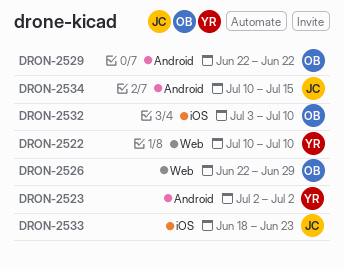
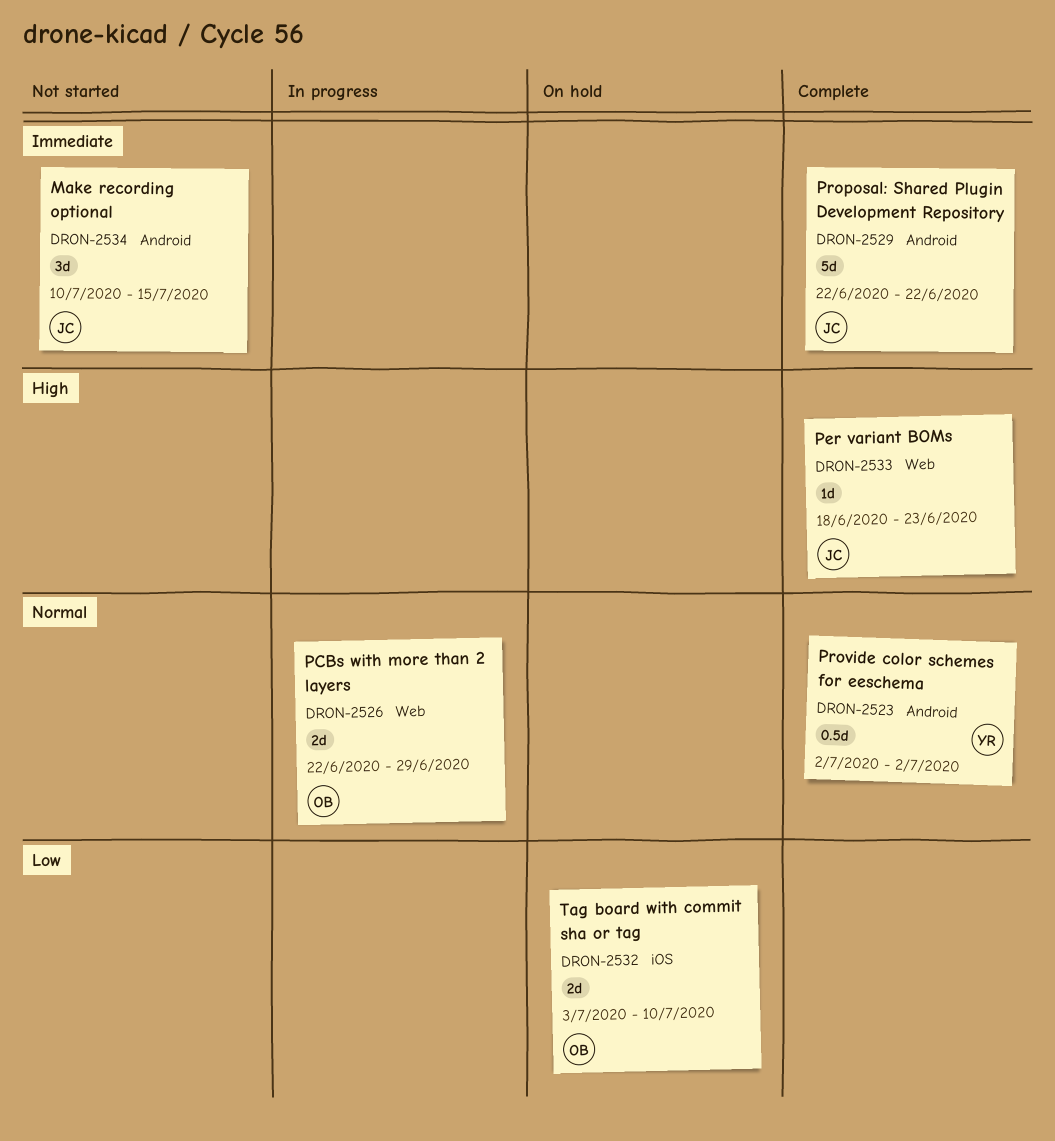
DRON-2522: present -> none
DRON-2529, owner: OB -> JC
DRON-2533, label: iOS -> Web

